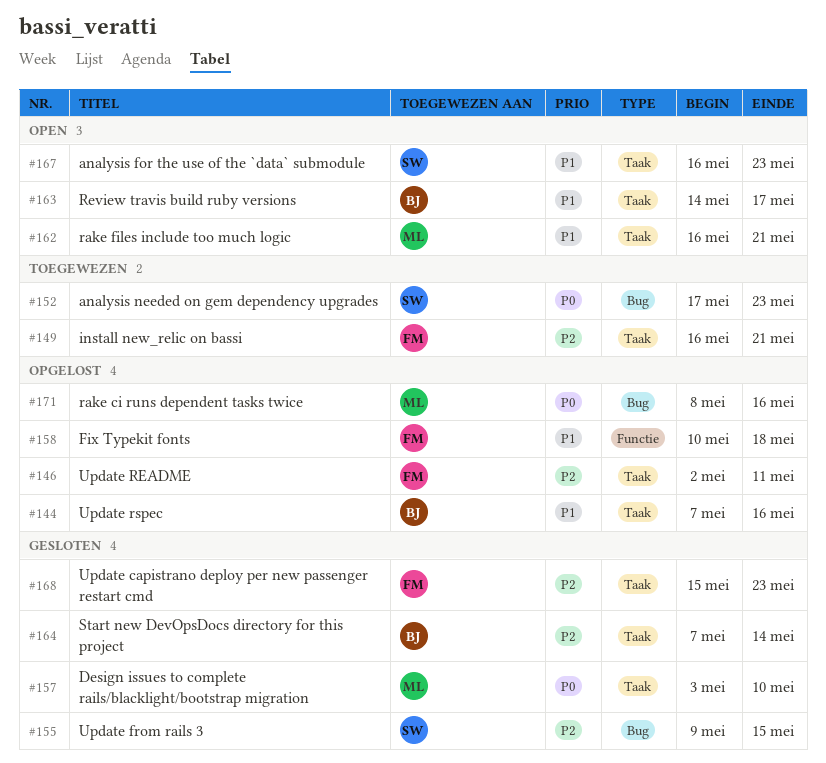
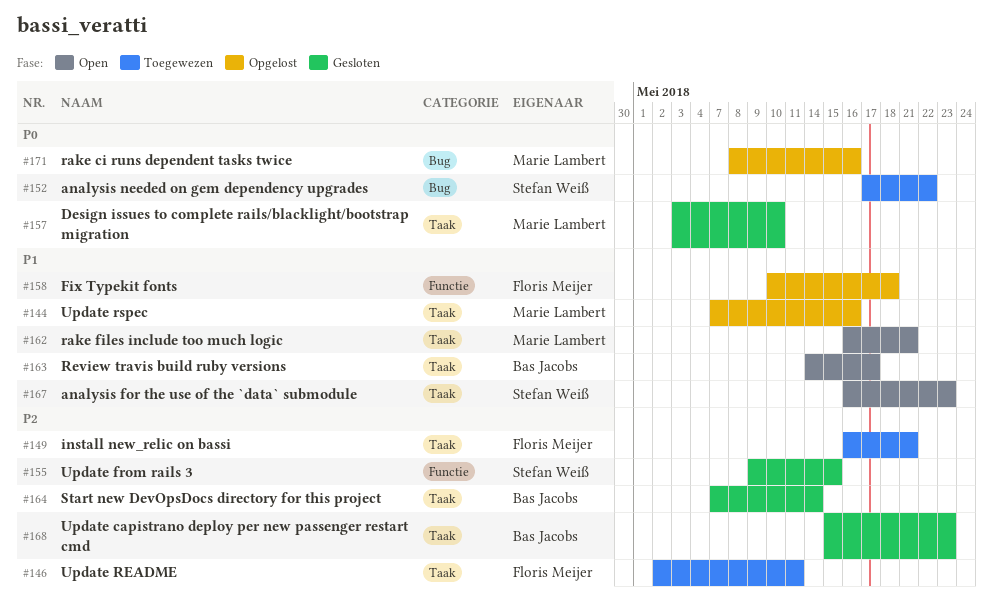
#144, owner: Bas Jacobs -> Marie Lambert
#146, status: Opgelost -> Toegewezen
#152, due: May 23 -> May 22
#155, label: Bug -> Functie
#168, owner: Floris Meijer -> Bas Jacobs

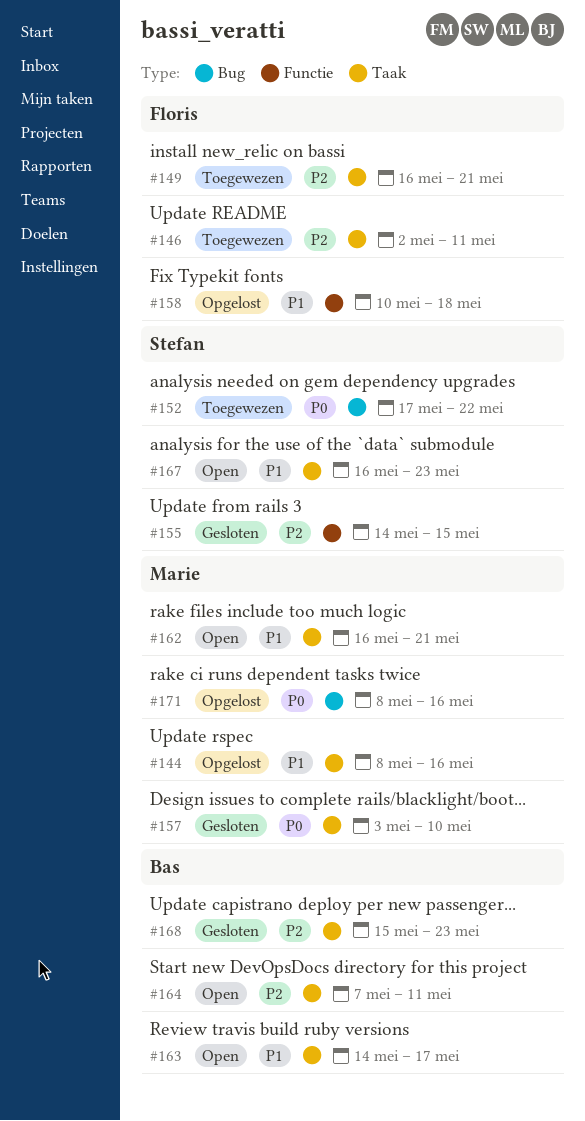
#144, start: May 7 -> May 8
#155, start: May 9 -> May 14
#164, status: Gesloten -> Open
#164, due: May 14 -> May 11

